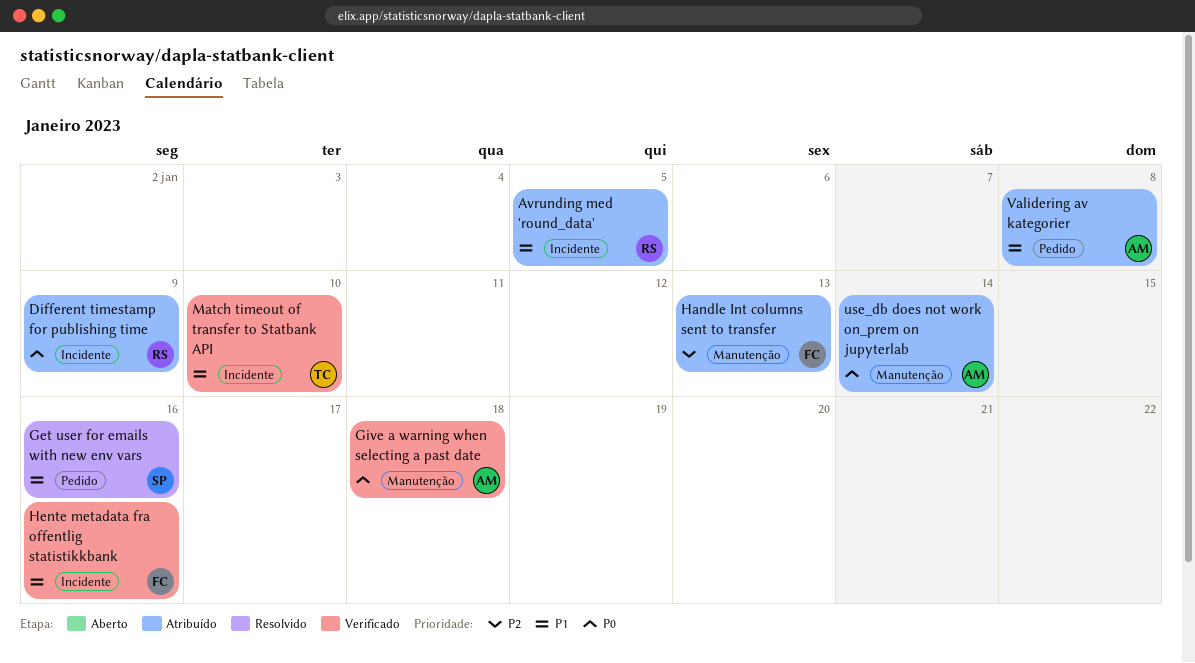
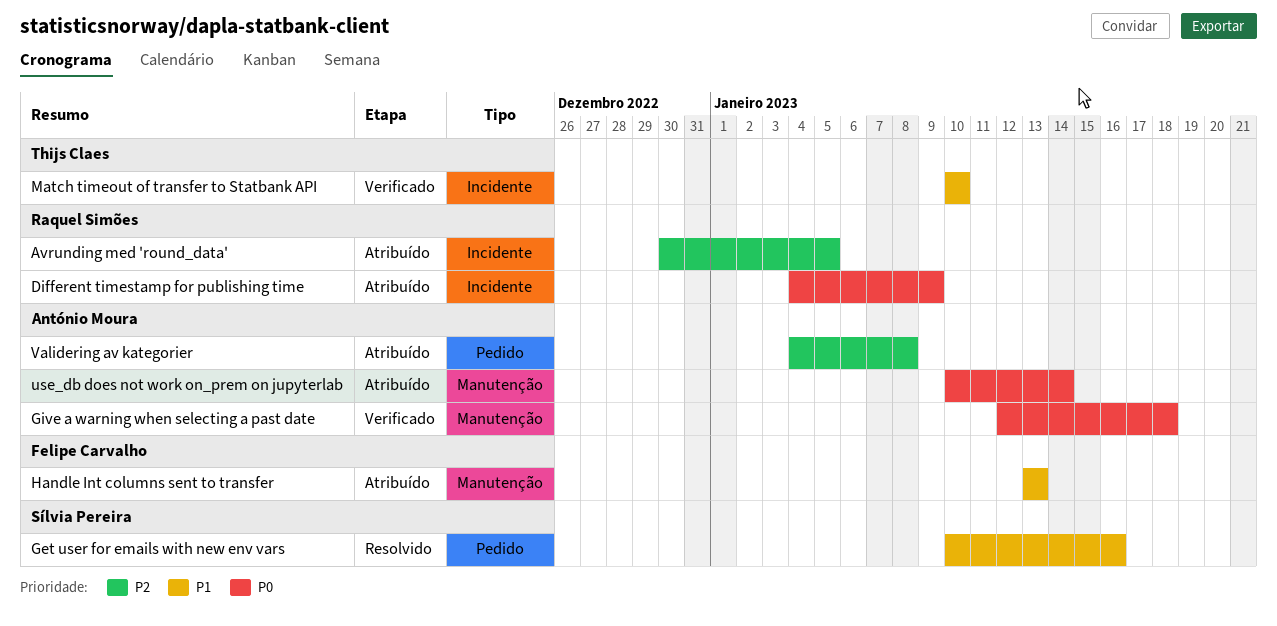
Avrunding med 'round_data', priority: P1 -> P2
Handle Int columns sent to transfer, priority: P2 -> P1
Hente metadata fra offentlig statistikkbank: present -> none
Validering av kategorier, priority: P1 -> P2

